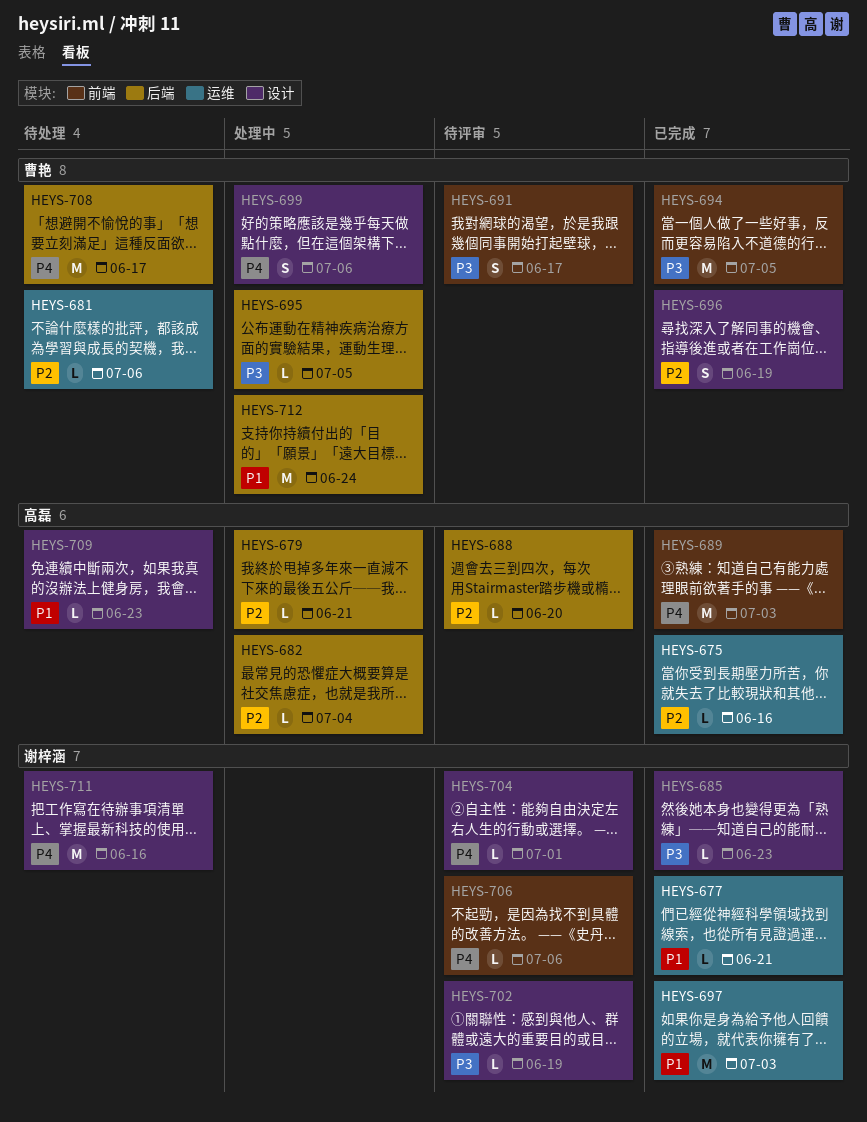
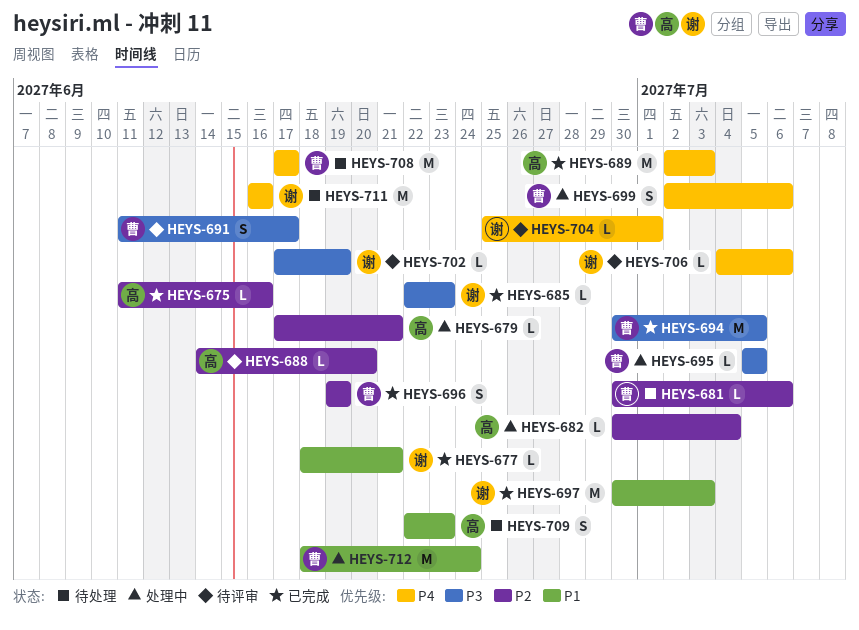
HEYS-709, estimate: L -> S

